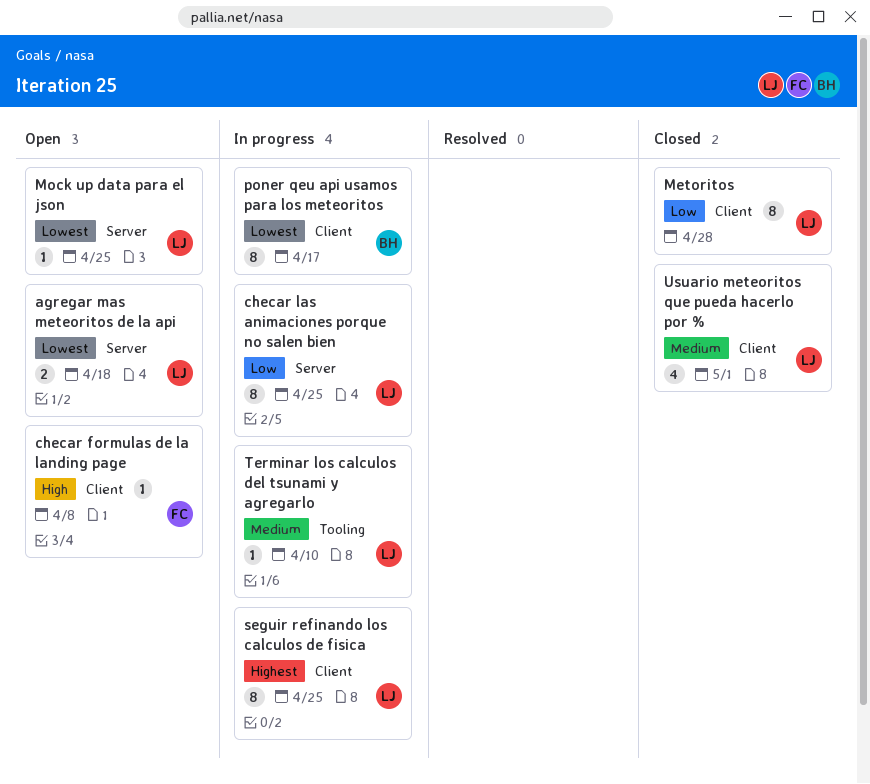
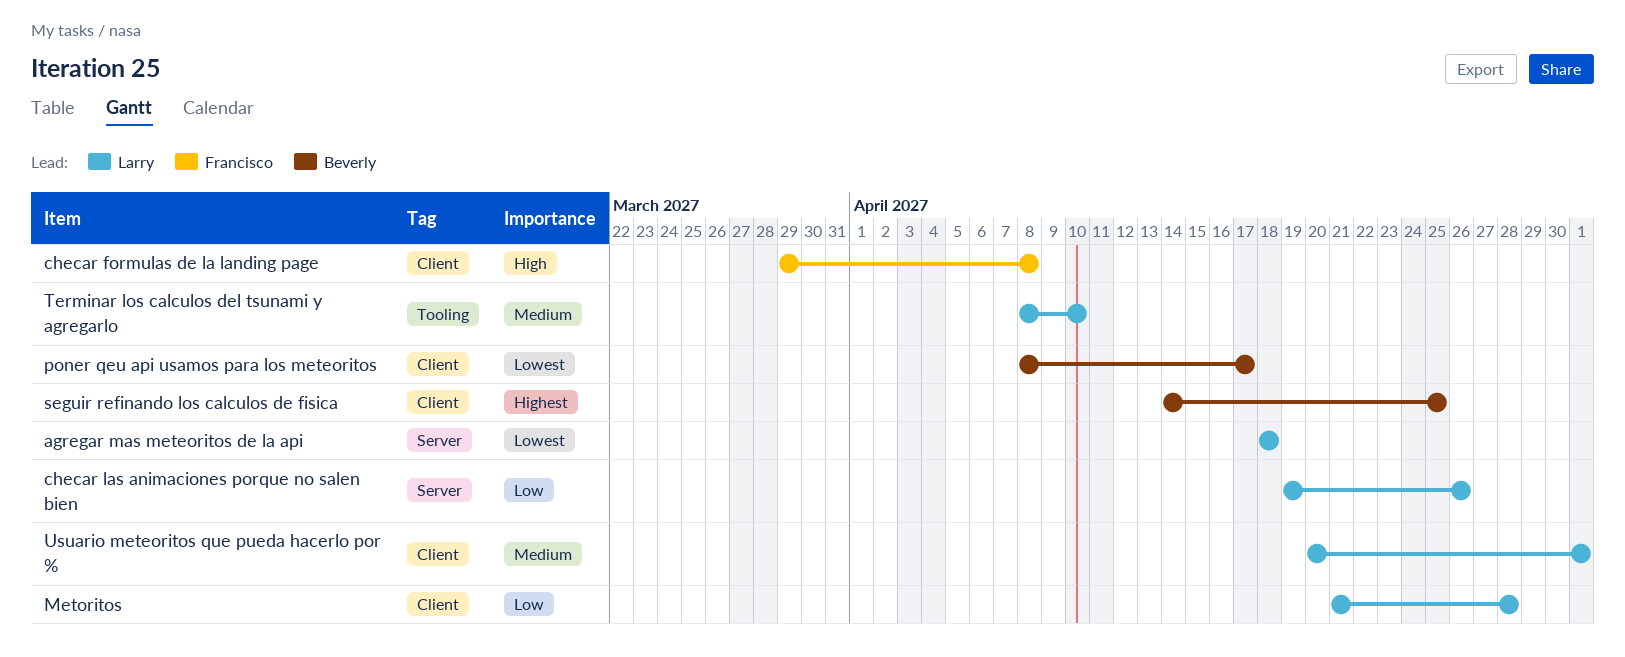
checar las animaciones porque no salen bien, due: Apr 25 -> Apr 26
Mock up data para el json: present -> none
seguir refinando los calculos de fisica, owner: Larry -> Beverly

